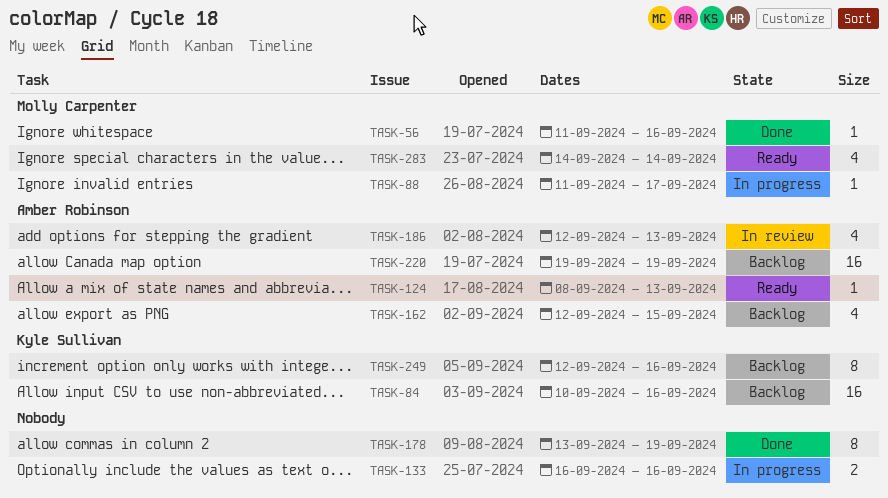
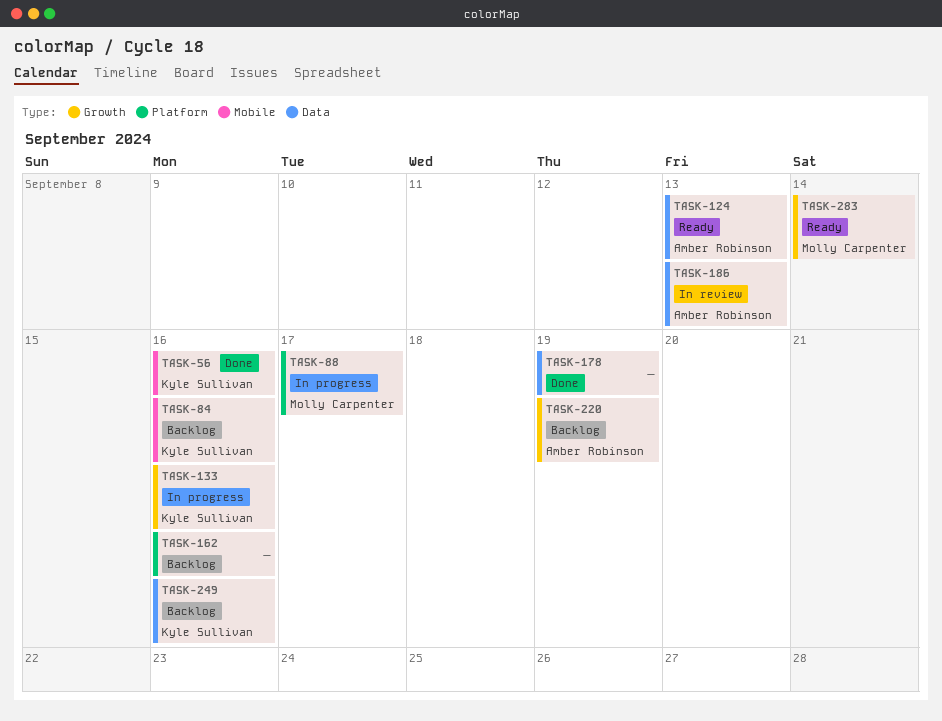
TASK-56, owner: Molly Carpenter -> Kyle Sullivan
TASK-133, owner: none -> Kyle Sullivan
TASK-162, owner: Amber Robinson -> none
TASK-162, due: Sep 15 -> Sep 16

